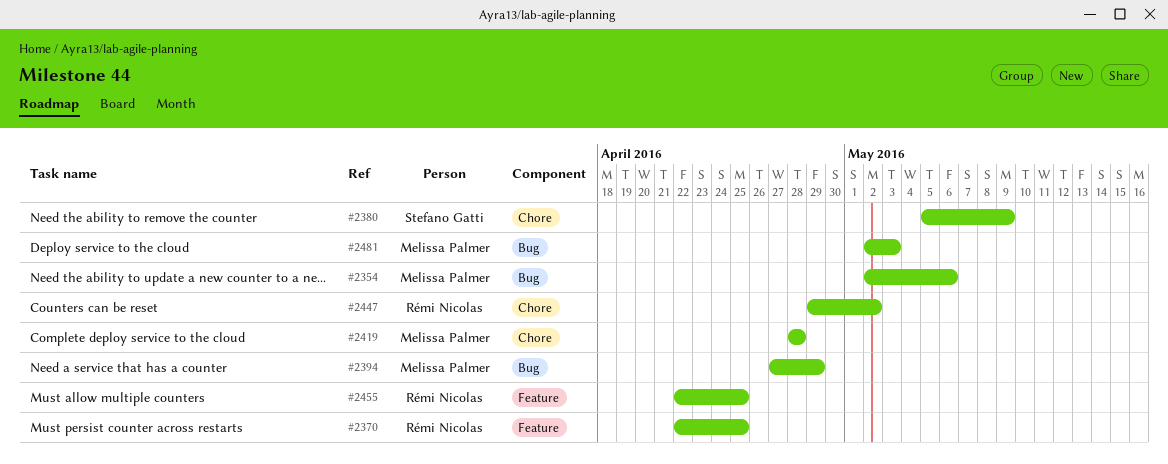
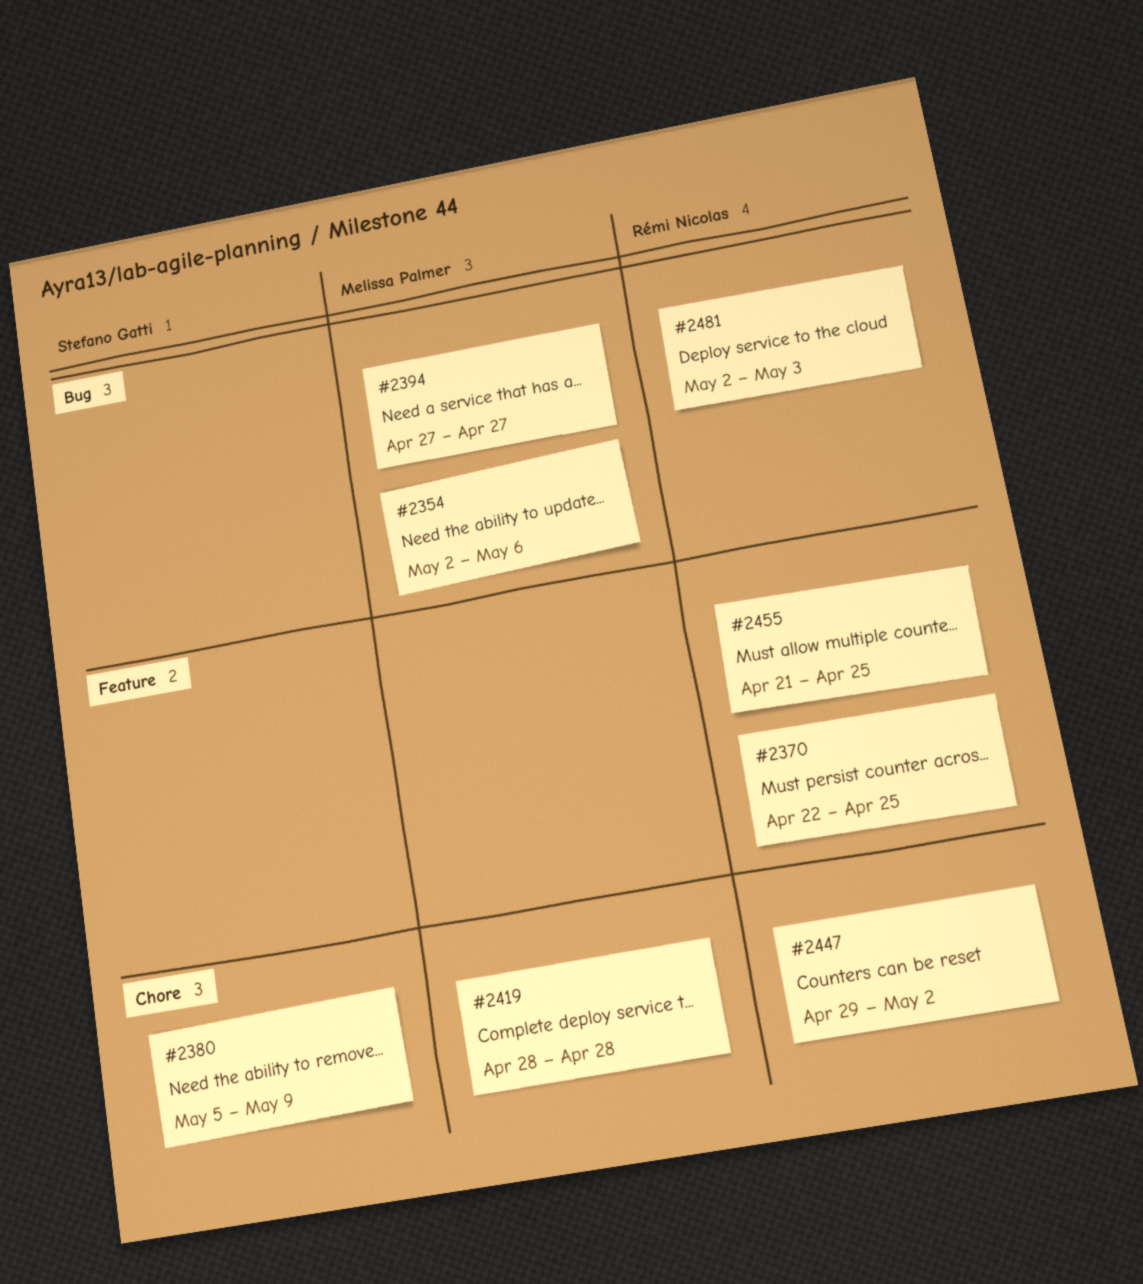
#2394, due: Apr 29 -> Apr 27
#2455, start: Apr 22 -> Apr 21
#2481, owner: Melissa Palmer -> Rémi Nicolas

